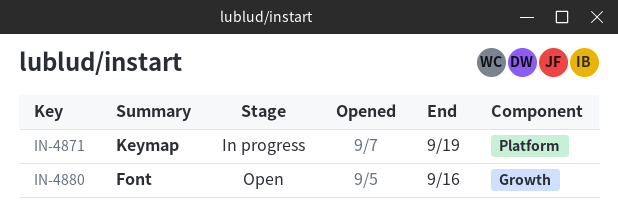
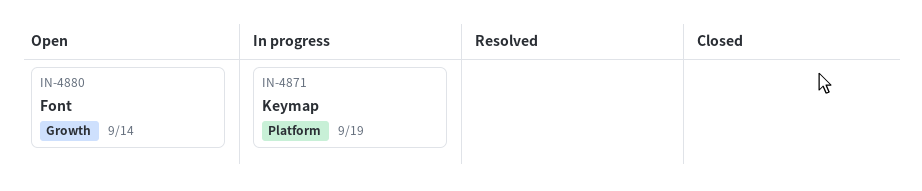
IN-4880, due: Sep 16 -> Sep 14

